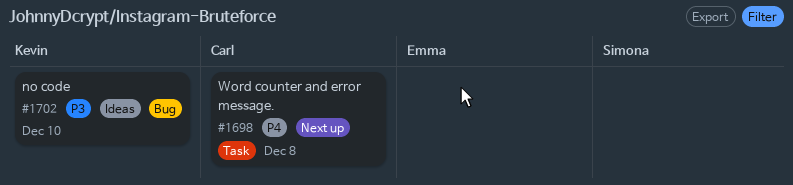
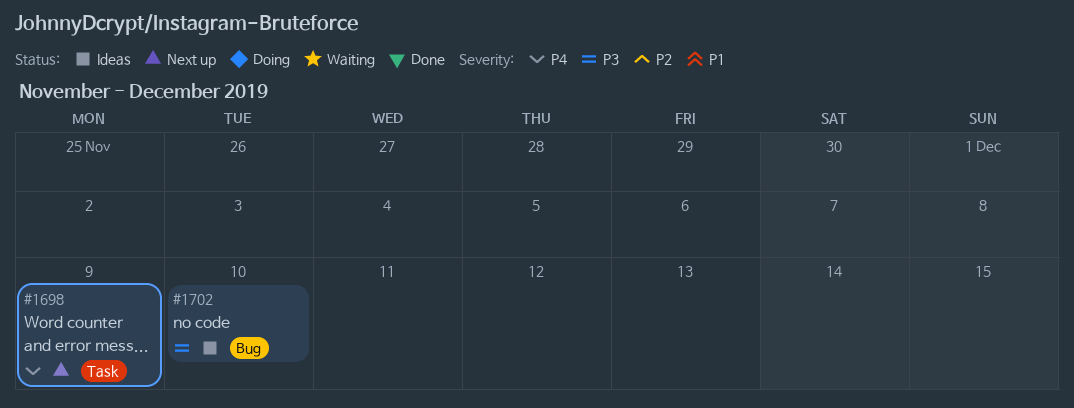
#1698, due: Dec 8 -> Dec 9

